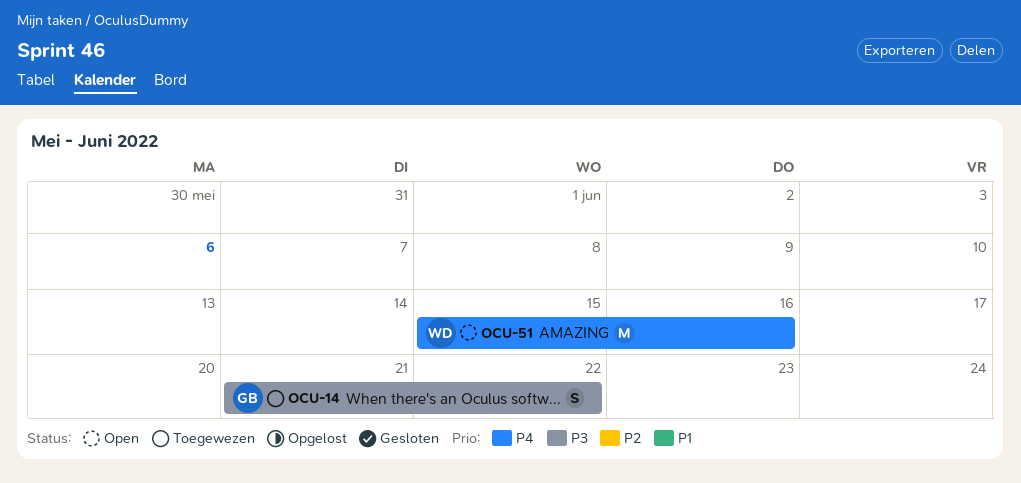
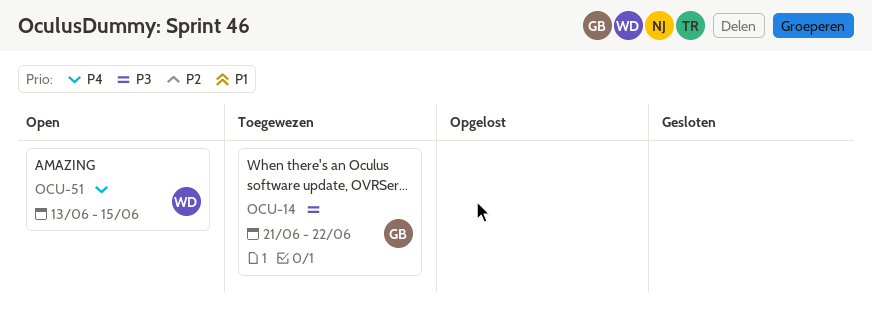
OCU-51, start: Jun 15 -> Jun 13
OCU-51, due: Jun 16 -> Jun 15

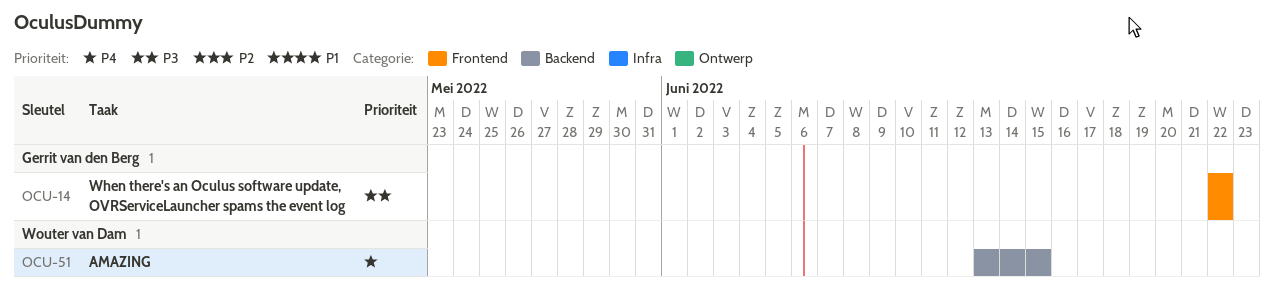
OCU-14, start: Jun 21 -> Jun 22

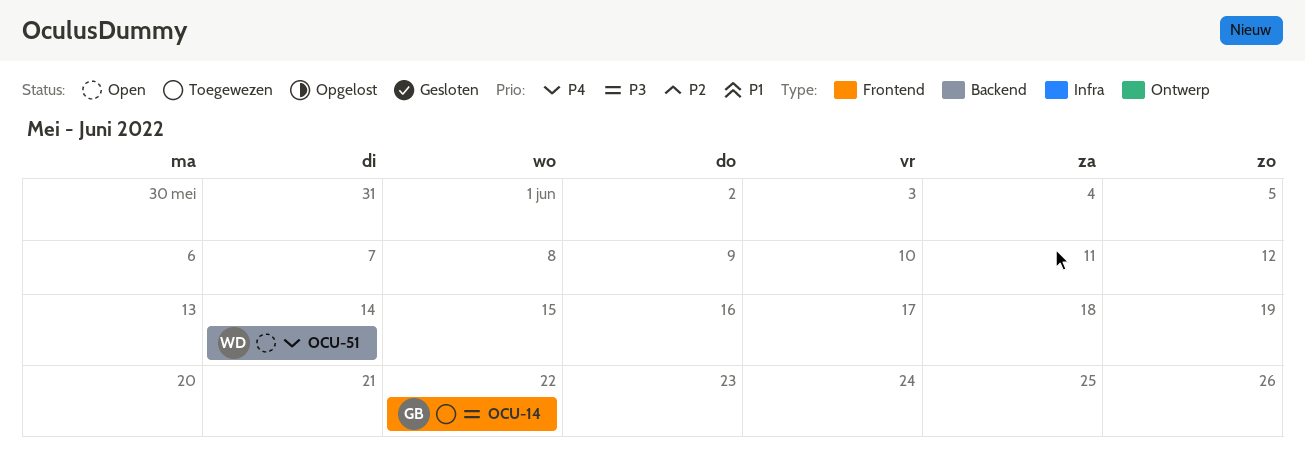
OCU-51, start: Jun 13 -> Jun 14
OCU-51, due: Jun 15 -> Jun 14

